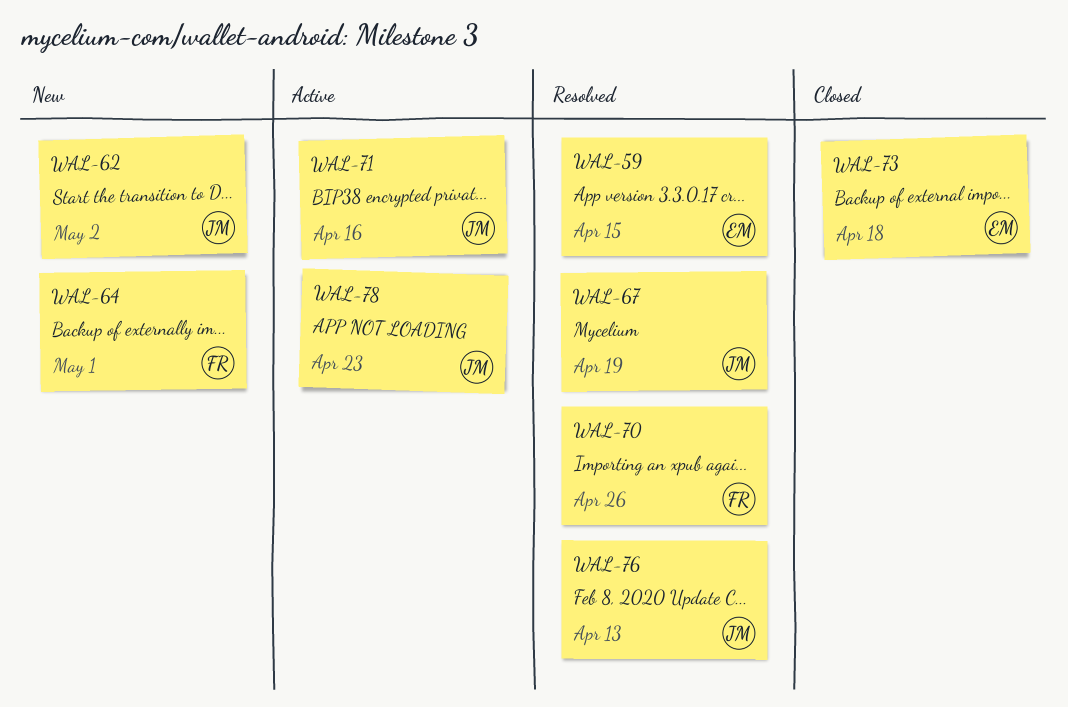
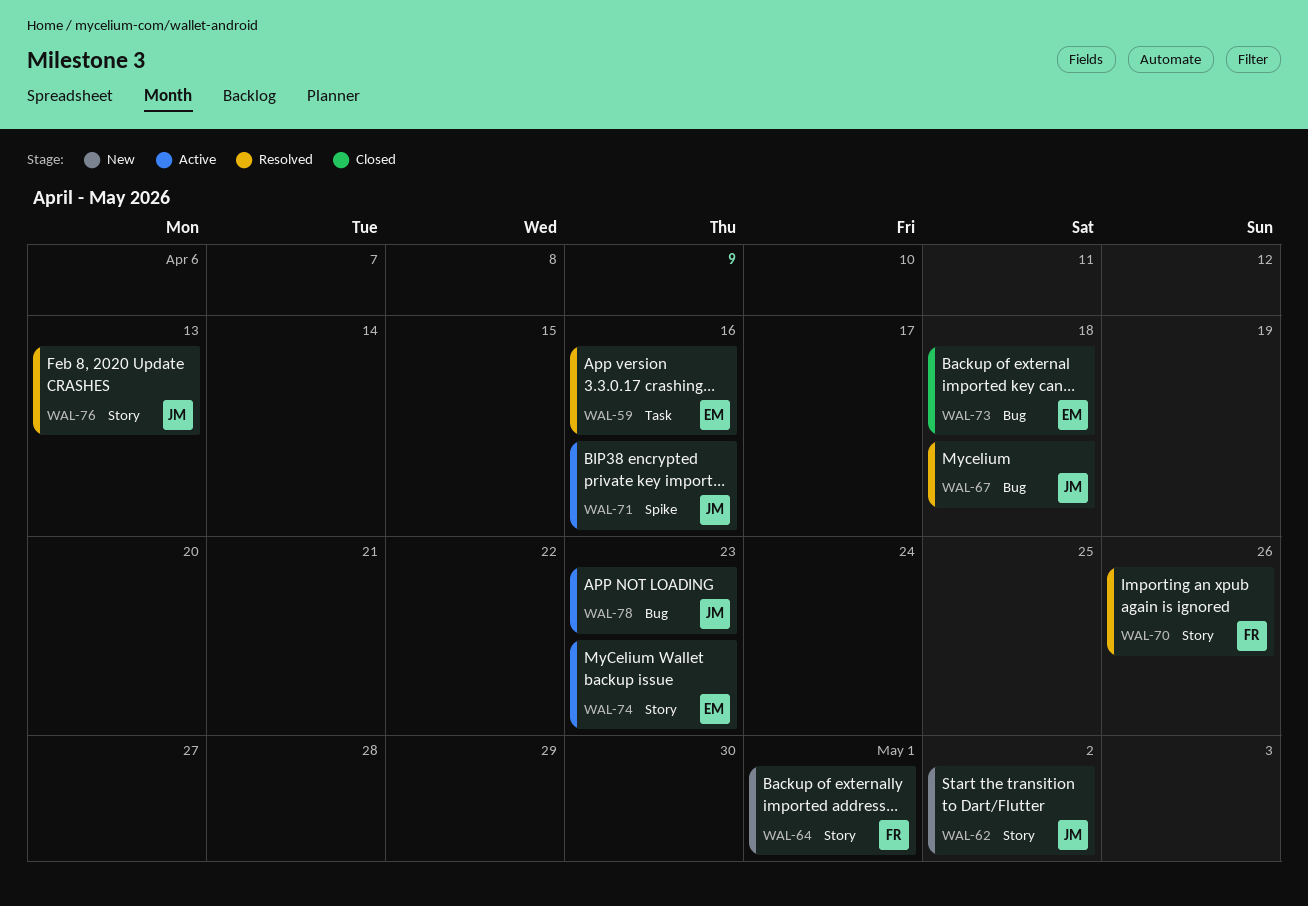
WAL-59, due: Apr 15 -> Apr 16
WAL-67, due: Apr 19 -> Apr 18
WAL-74: none -> present

